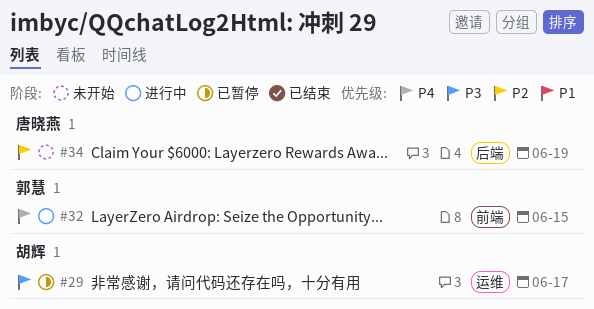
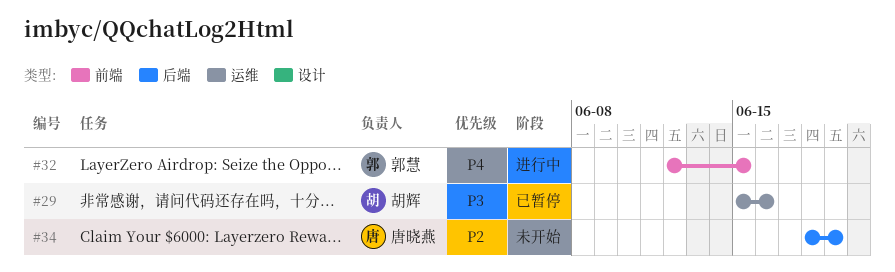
#29, due: Jun 17 -> Jun 16

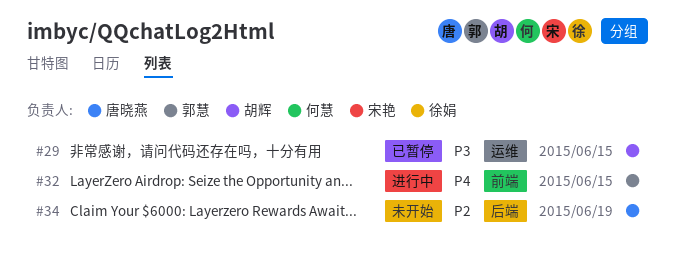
#29, due: Jun 16 -> Jun 15

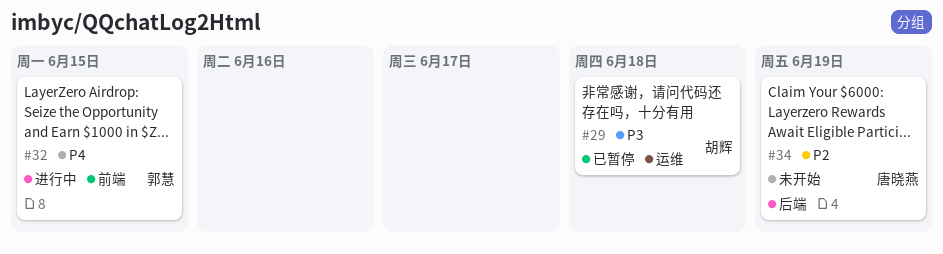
#29, due: Jun 15 -> Jun 18

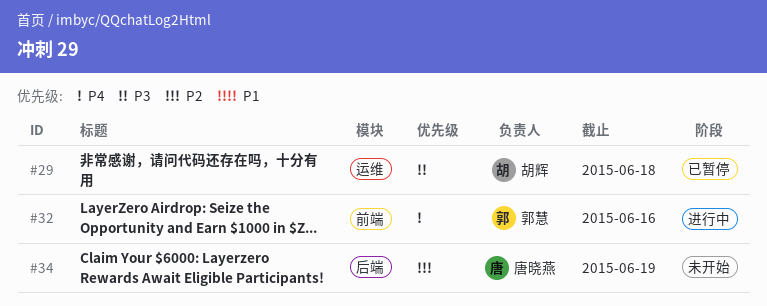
#32, due: Jun 15 -> Jun 16

